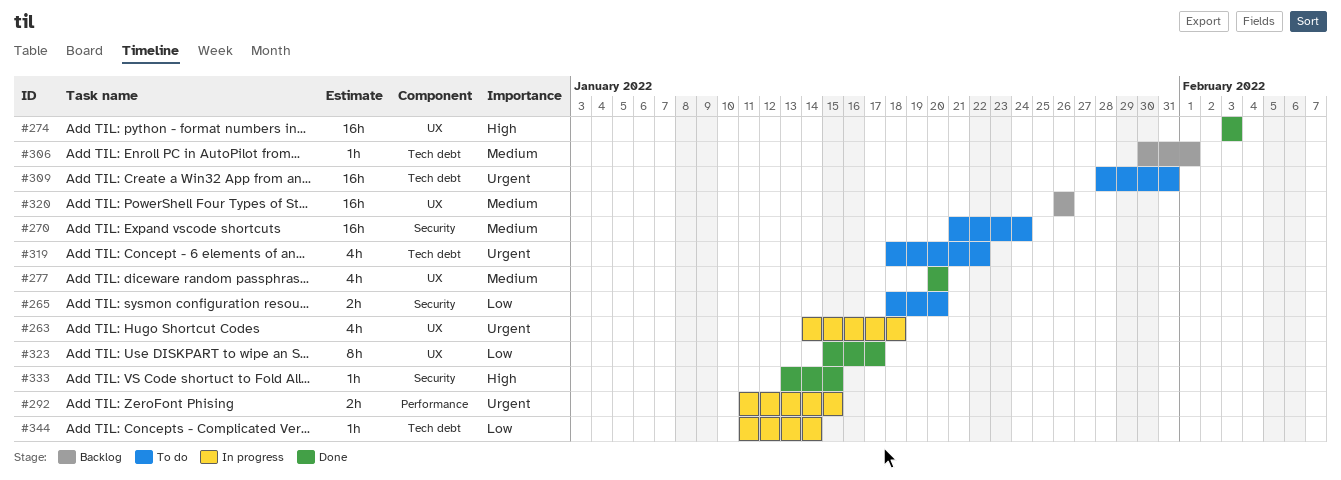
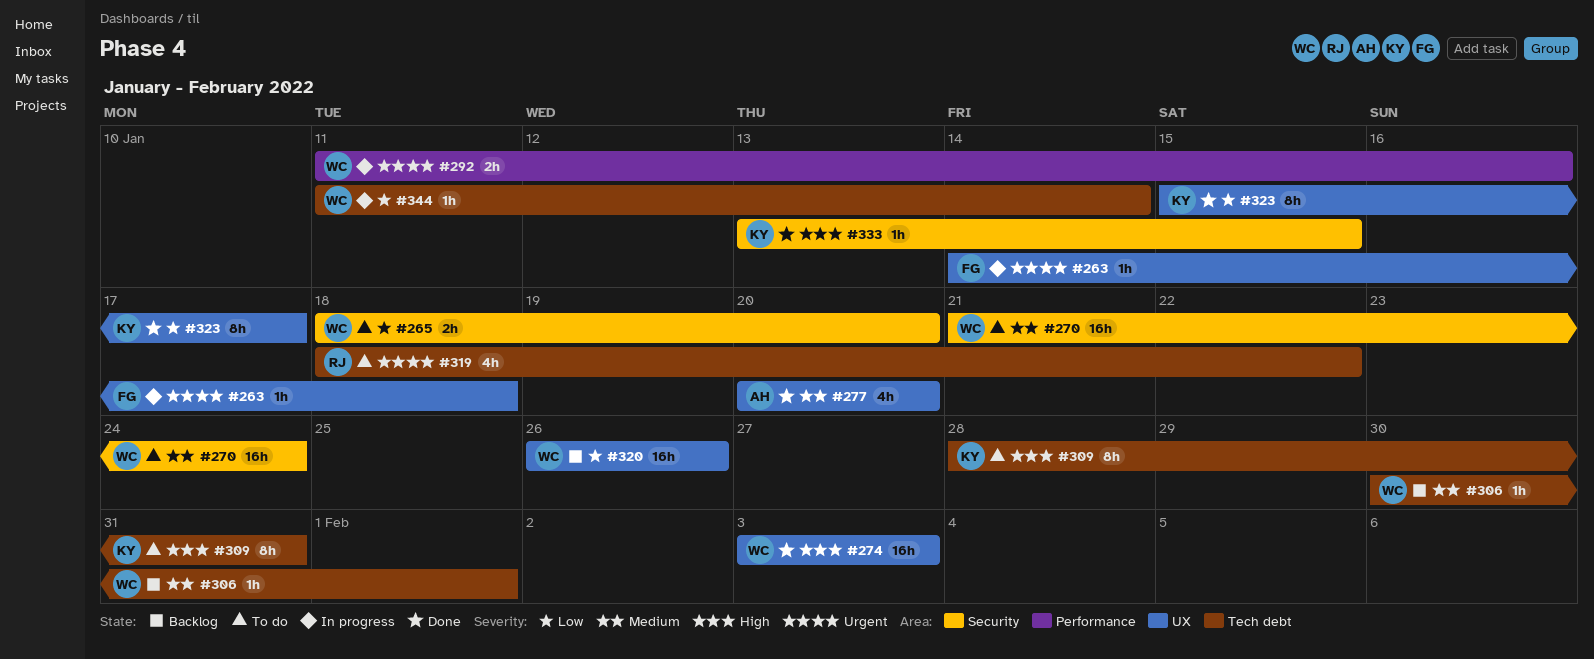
#263, estimate: 4h -> 1h
#292, due: Jan 15 -> Jan 16
#309, priority: Urgent -> High
#309, estimate: 16h -> 8h
#320, priority: Medium -> Low

